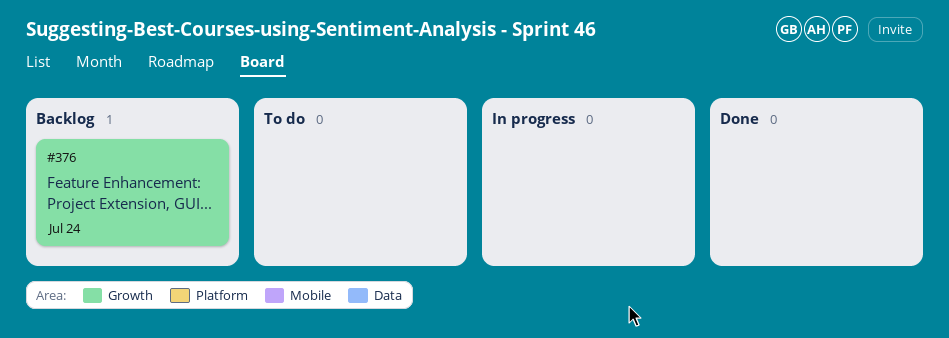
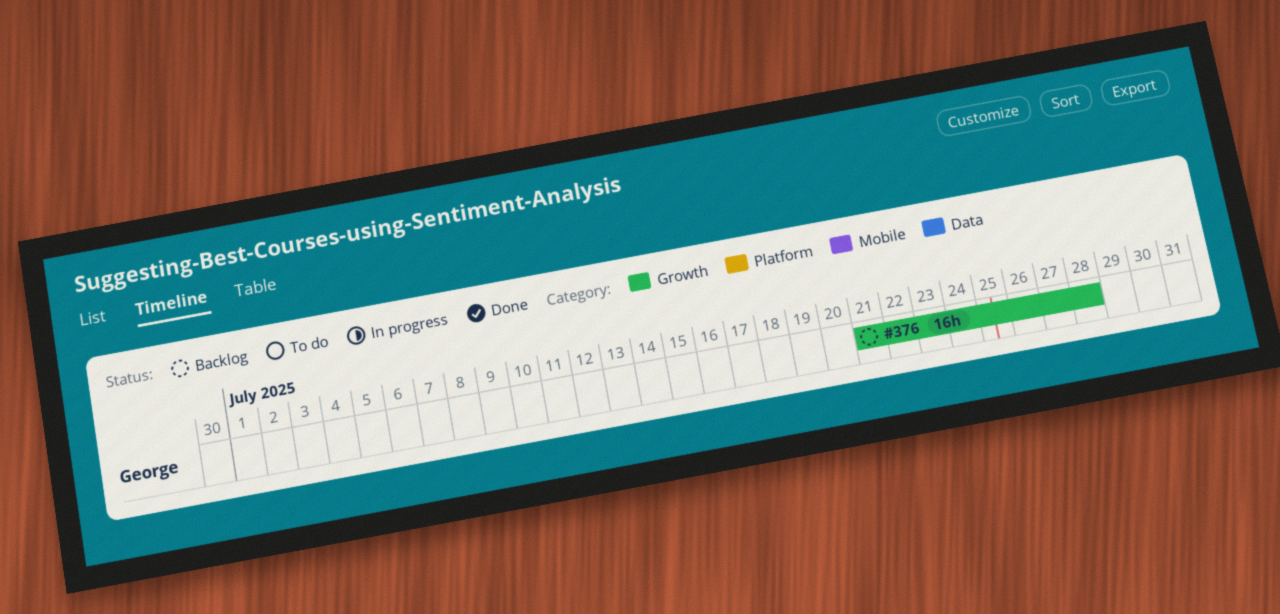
#376, due: Jul 24 -> Jul 28

